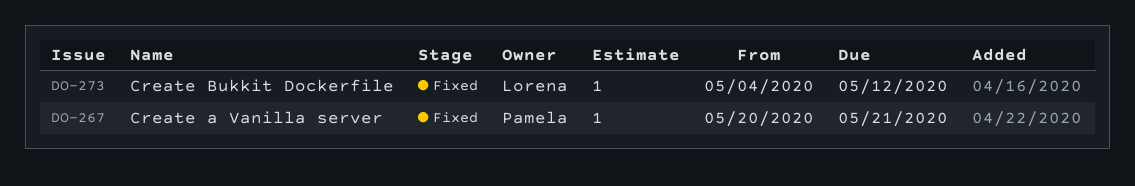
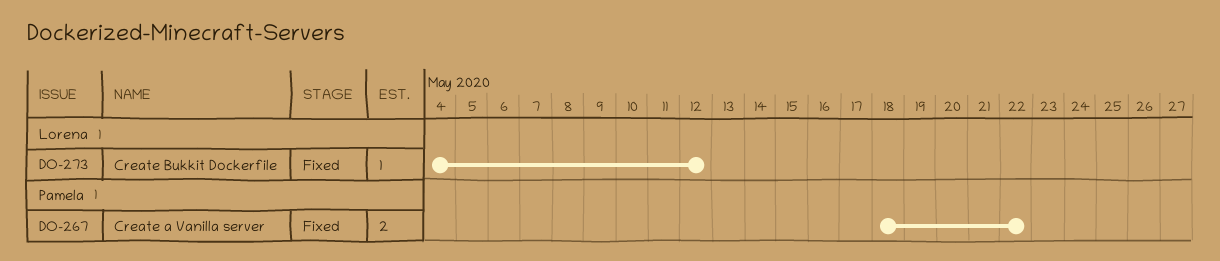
DO-267, estimate: 1 -> 2
DO-267, start: May 20 -> May 18
DO-267, due: May 21 -> May 22

